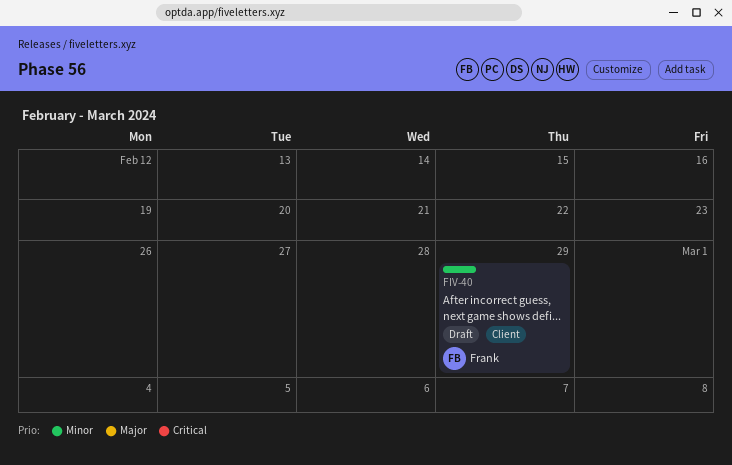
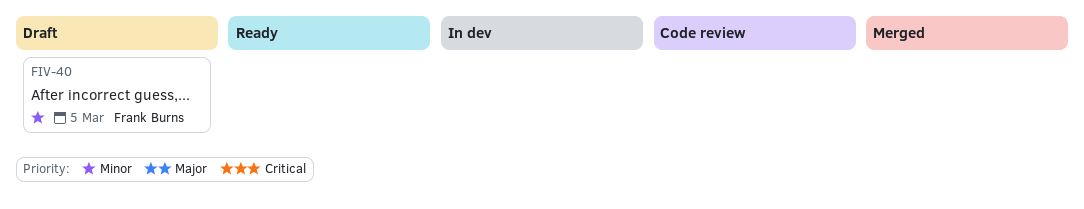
FIV-40, due: Feb 29 -> Mar 5

